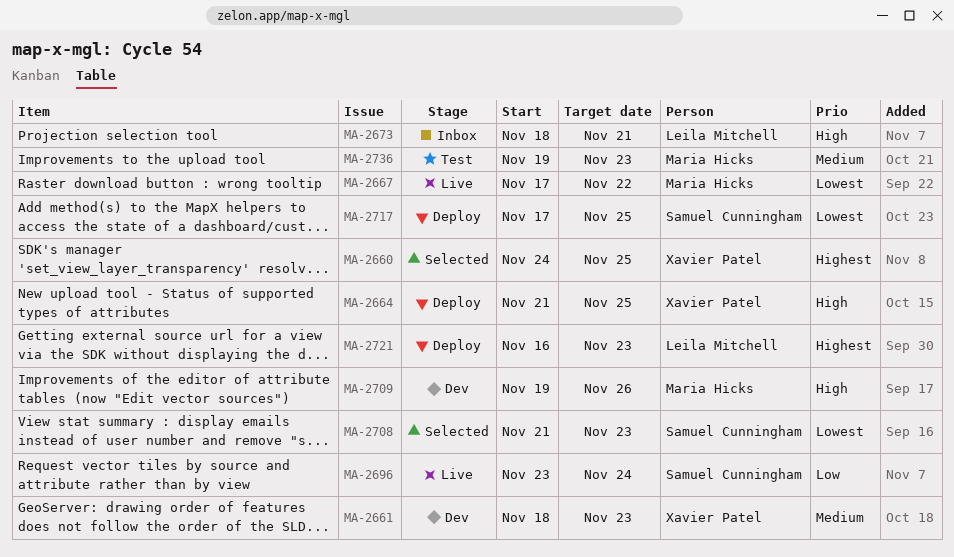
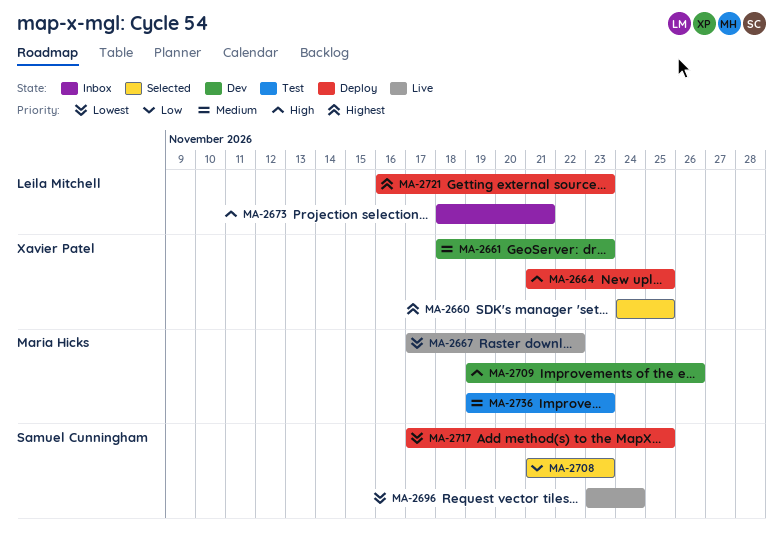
MA-2696, priority: Low -> Lowest
MA-2708, priority: Lowest -> Low

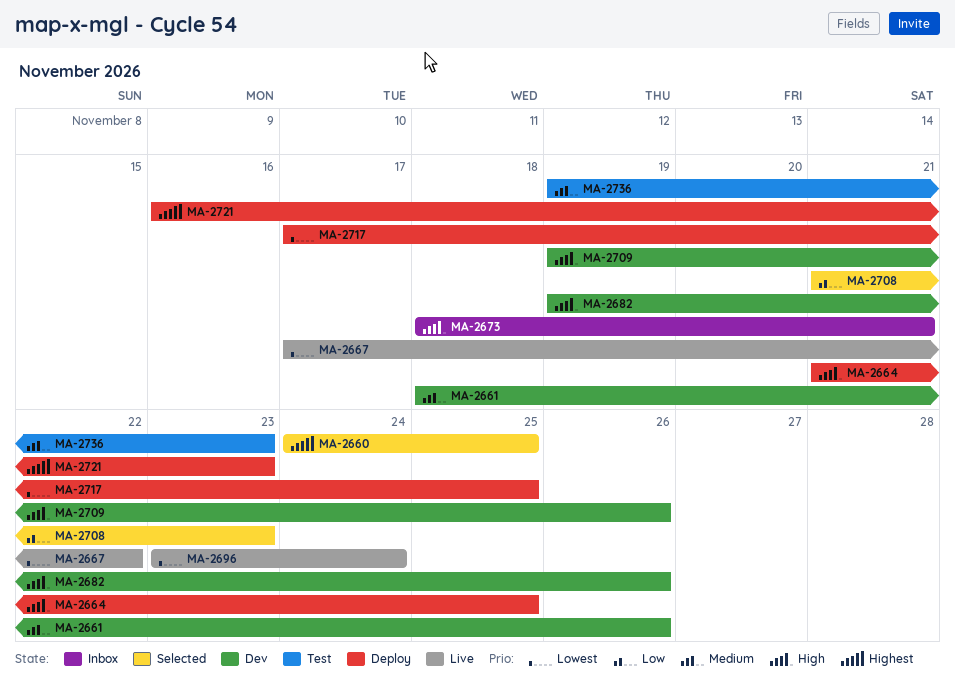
MA-2661, due: Nov 23 -> Nov 26
MA-2682: none -> present

